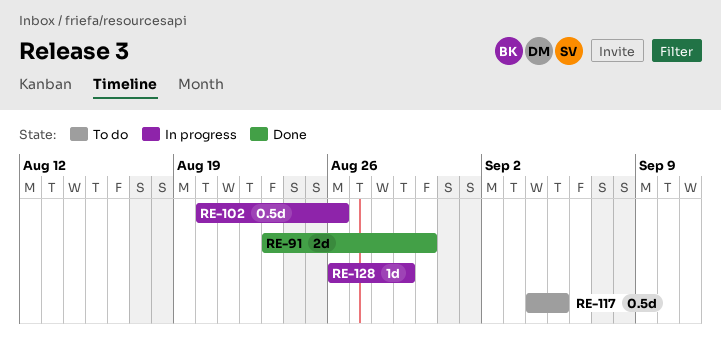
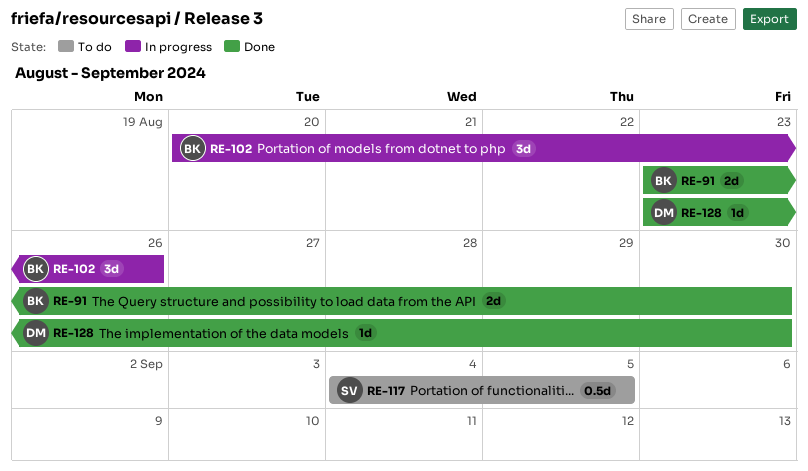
RE-102, estimate: 0.5d -> 3d
RE-128, status: In progress -> Done
RE-128, start: Aug 26 -> Aug 23
RE-128, due: Aug 29 -> Aug 30

